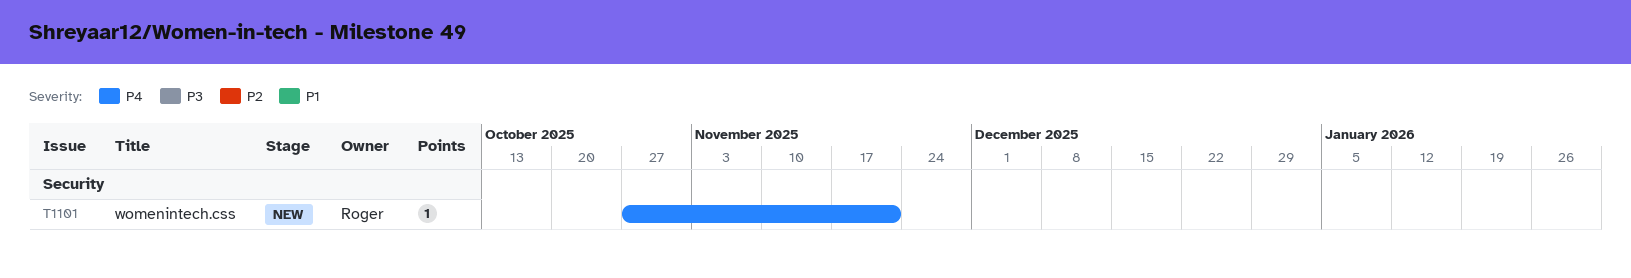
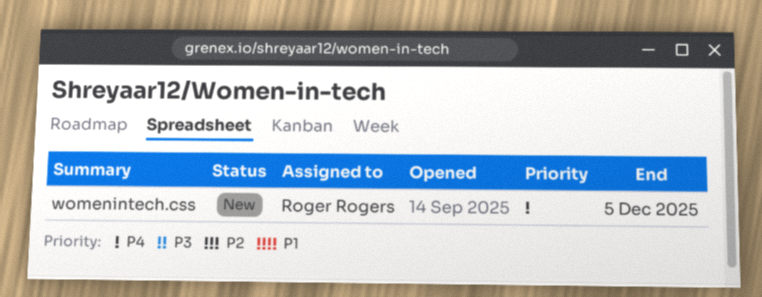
womenintech.css, due: Nov 21 -> Dec 5

